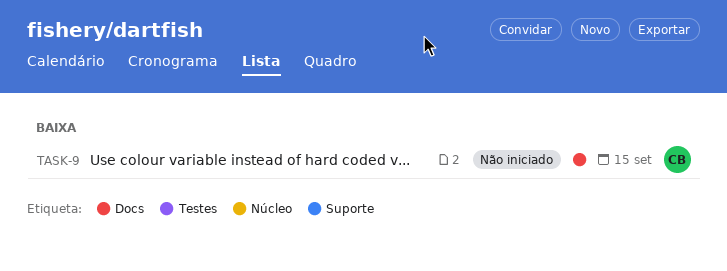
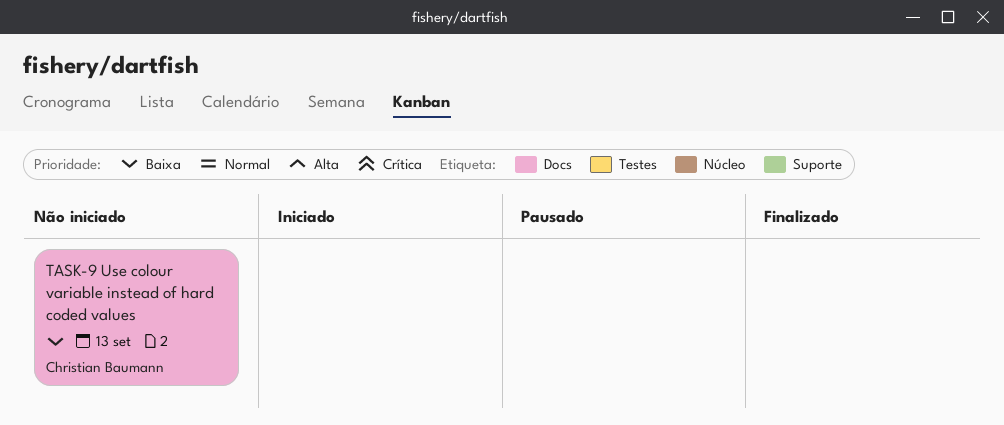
TASK-9, due: Sep 15 -> Sep 13

